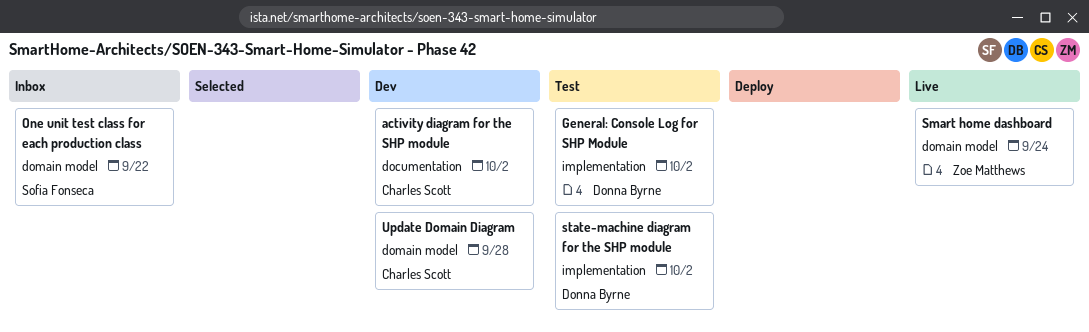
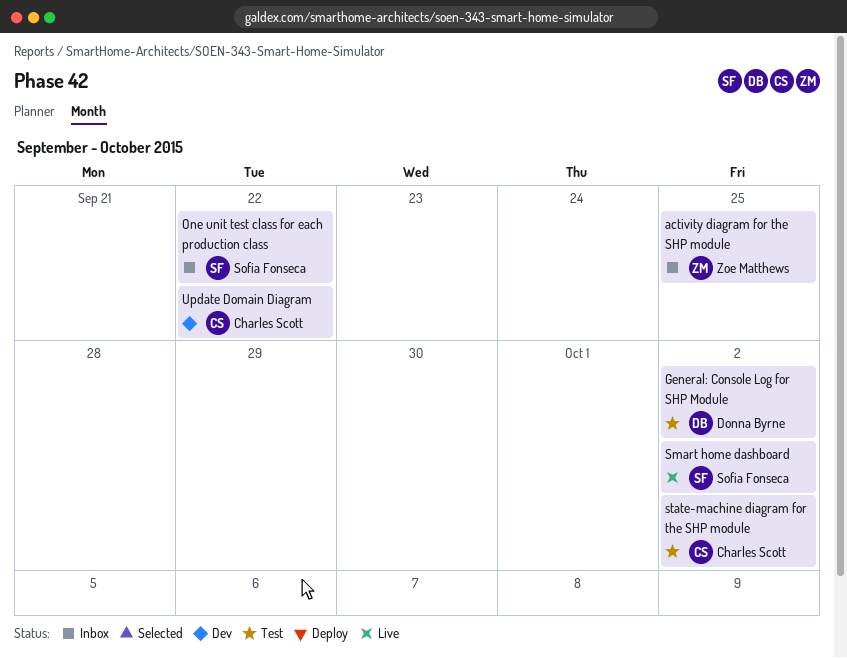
activity diagram for the SHP module, status: Dev -> Inbox
activity diagram for the SHP module, owner: Charles Scott -> Zoe Matthews
activity diagram for the SHP module, due: Oct 2 -> Sep 25
Smart home dashboard, owner: Zoe Matthews -> Sofia Fonseca
Smart home dashboard, due: Sep 24 -> Oct 2
state-machine diagram for the SHP module, owner: Donna Byrne -> Charles Scott
Update Domain Diagram, due: Sep 28 -> Sep 22

